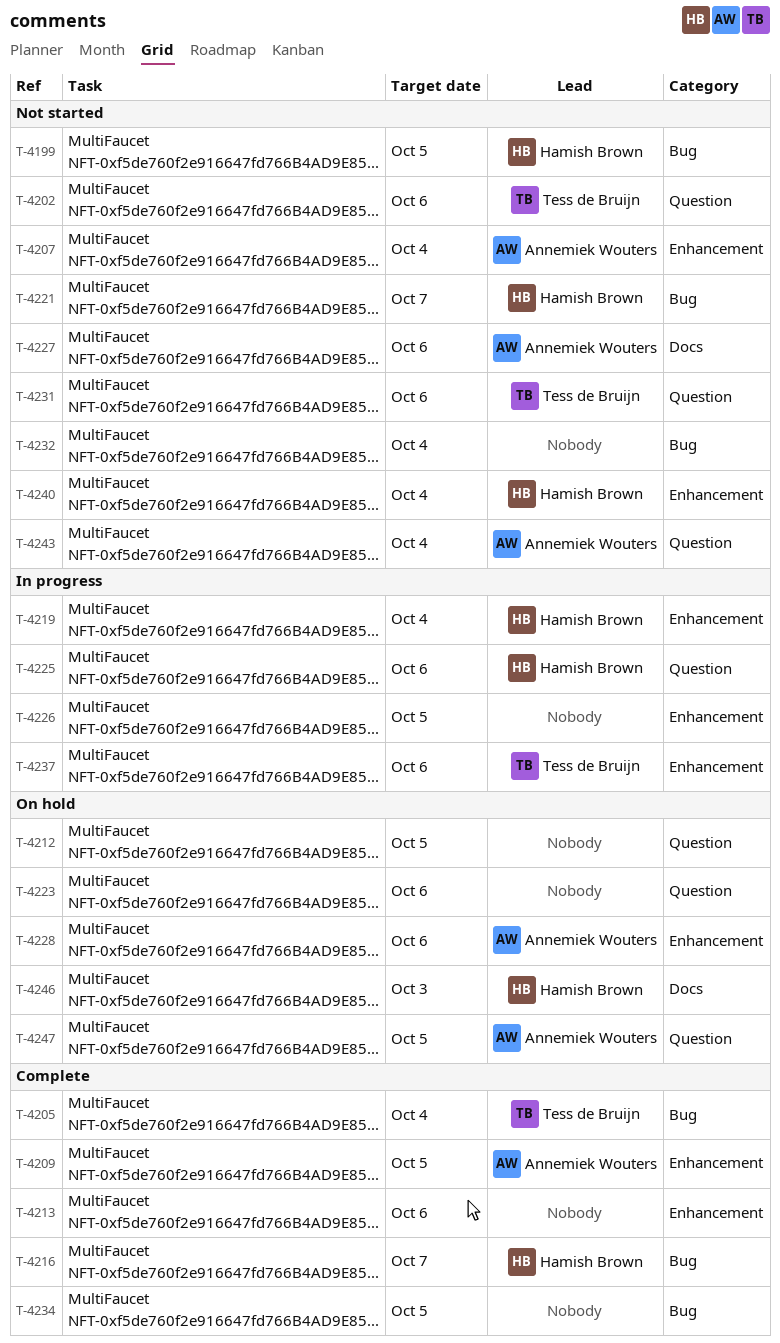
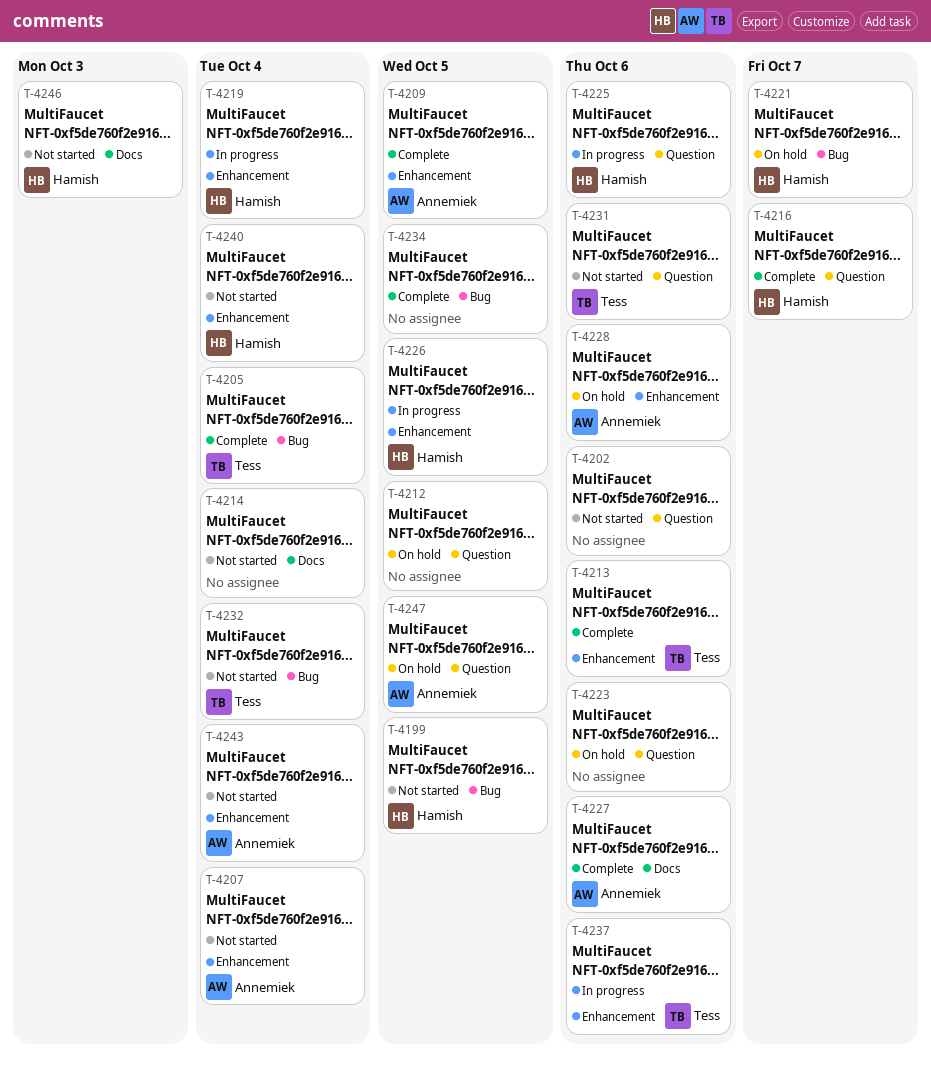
T-4202, owner: Tess de Bruijn -> none
T-4213, owner: none -> Tess de Bruijn
T-4214: none -> present
T-4216, label: Bug -> Question
T-4221, status: Not started -> On hold
T-4226, owner: none -> Hamish Brown
T-4227, status: Not started -> Complete
T-4232, owner: none -> Tess de Bruijn
T-4243, label: Question -> Enhancement
T-4246, status: On hold -> Not started

